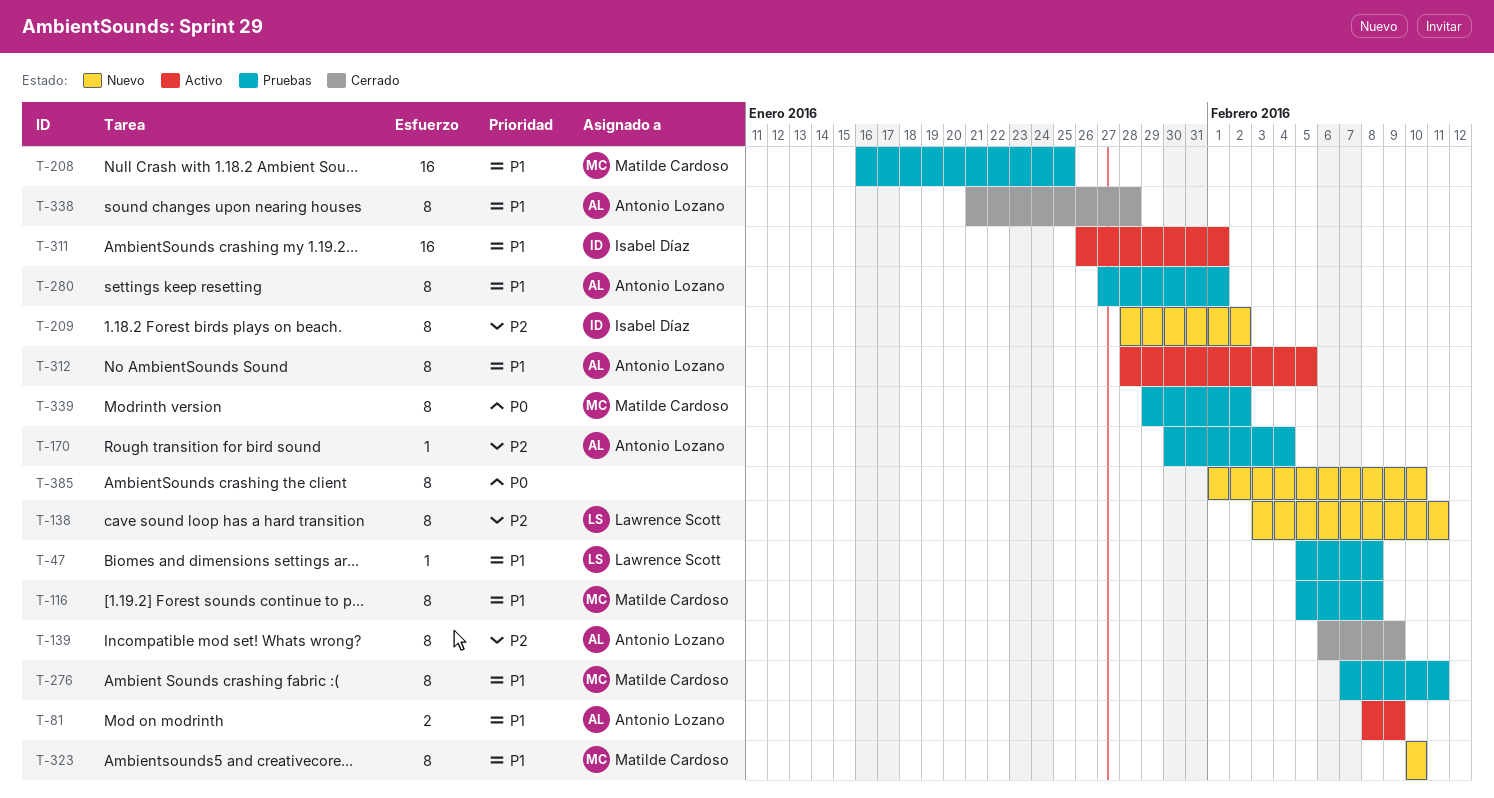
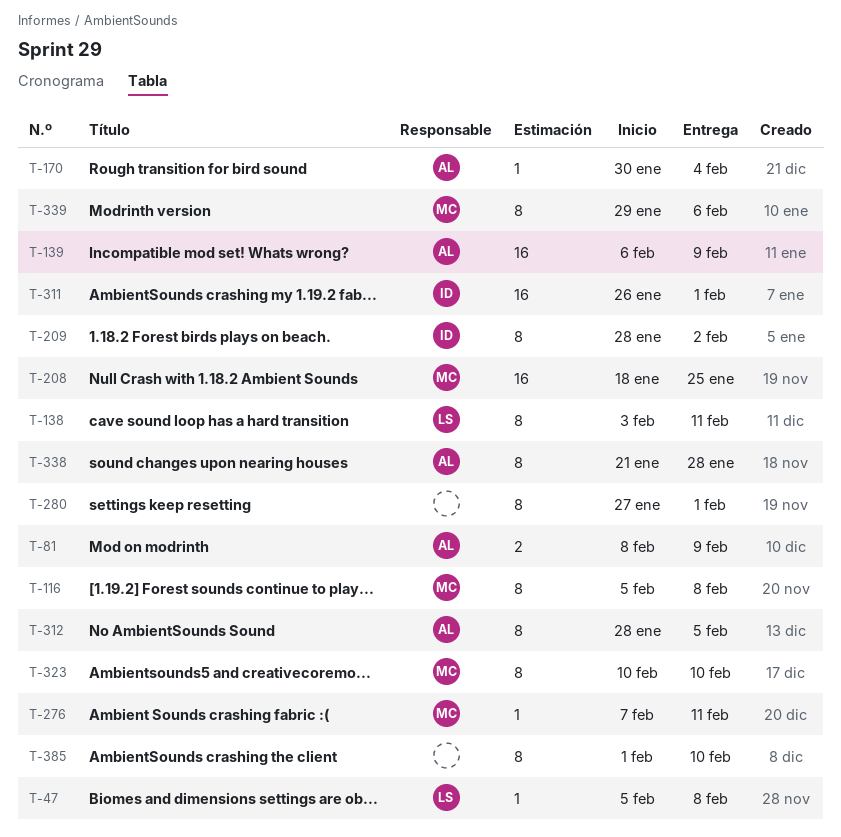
T-139, estimate: 8 -> 16
T-208, start: Jan 16 -> Jan 18
T-276, estimate: 8 -> 1
T-280, owner: Antonio Lozano -> none
T-339, due: Feb 2 -> Feb 6

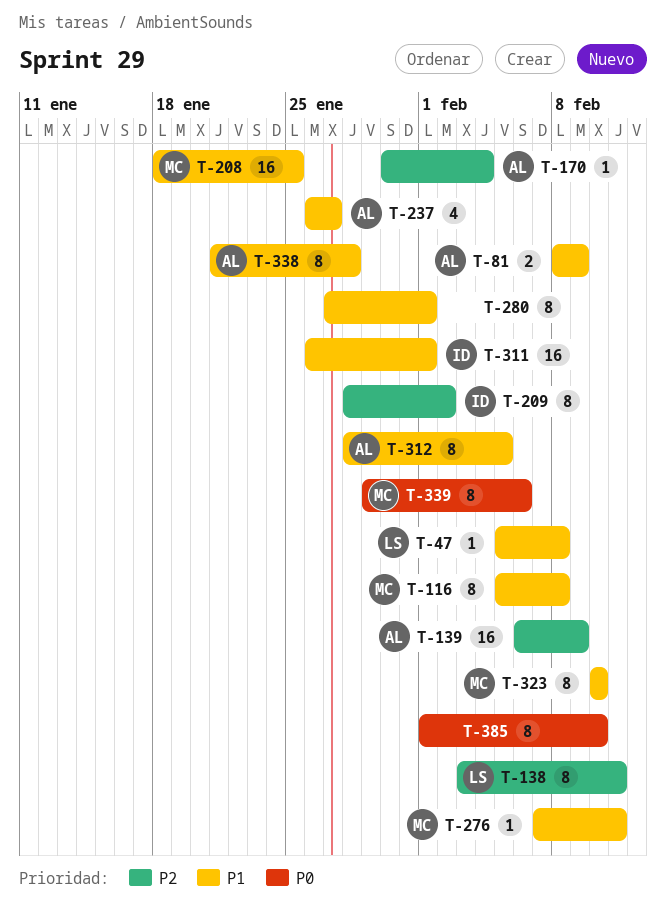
T-237: none -> present

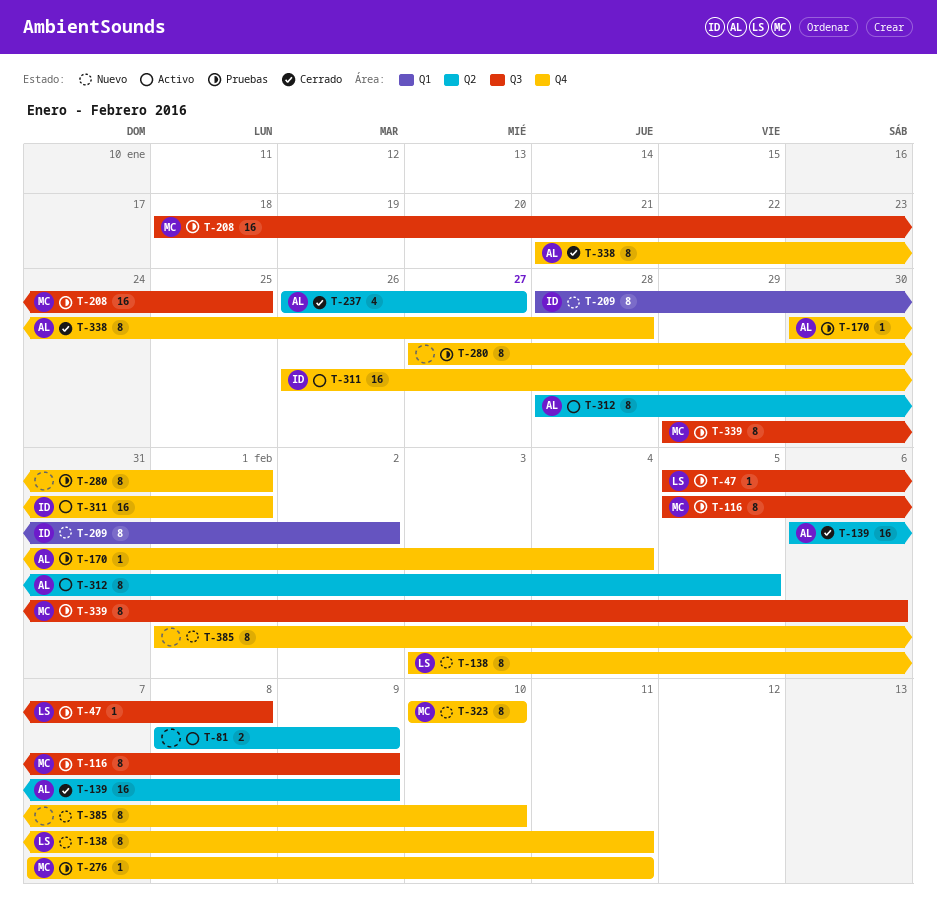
T-81, owner: AL -> none
T-116, due: Feb 8 -> Feb 9

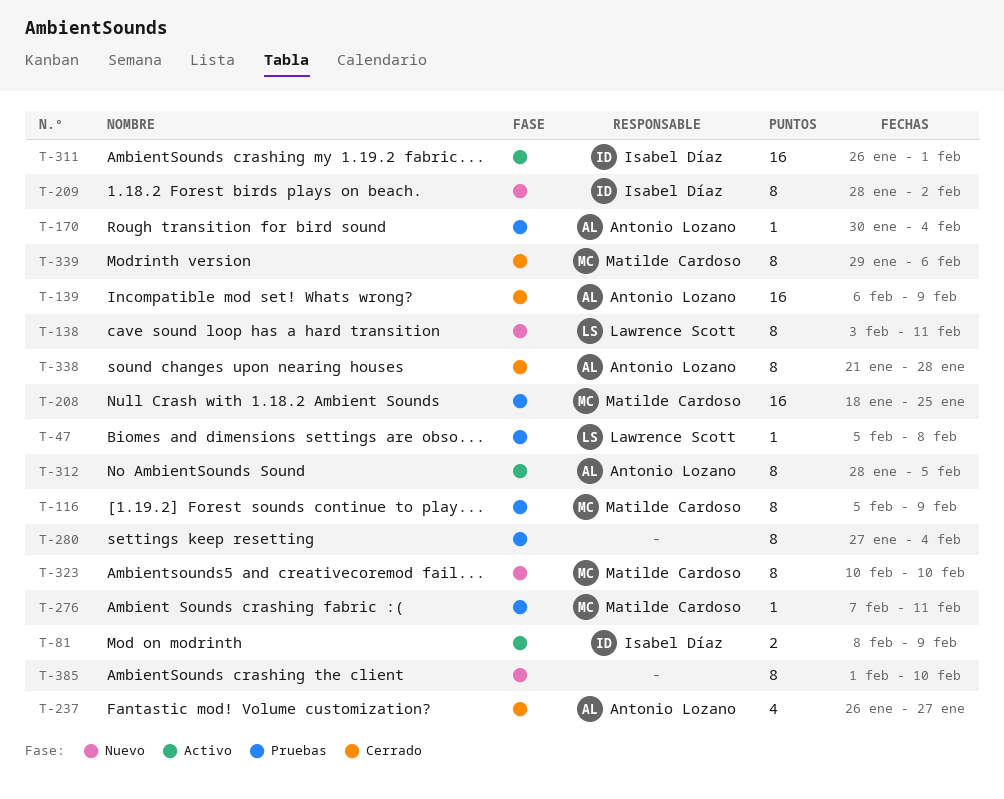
T-81, owner: none -> Isabel Díaz
T-280, due: Feb 1 -> Feb 4
T-339, status: Pruebas -> Cerrado

